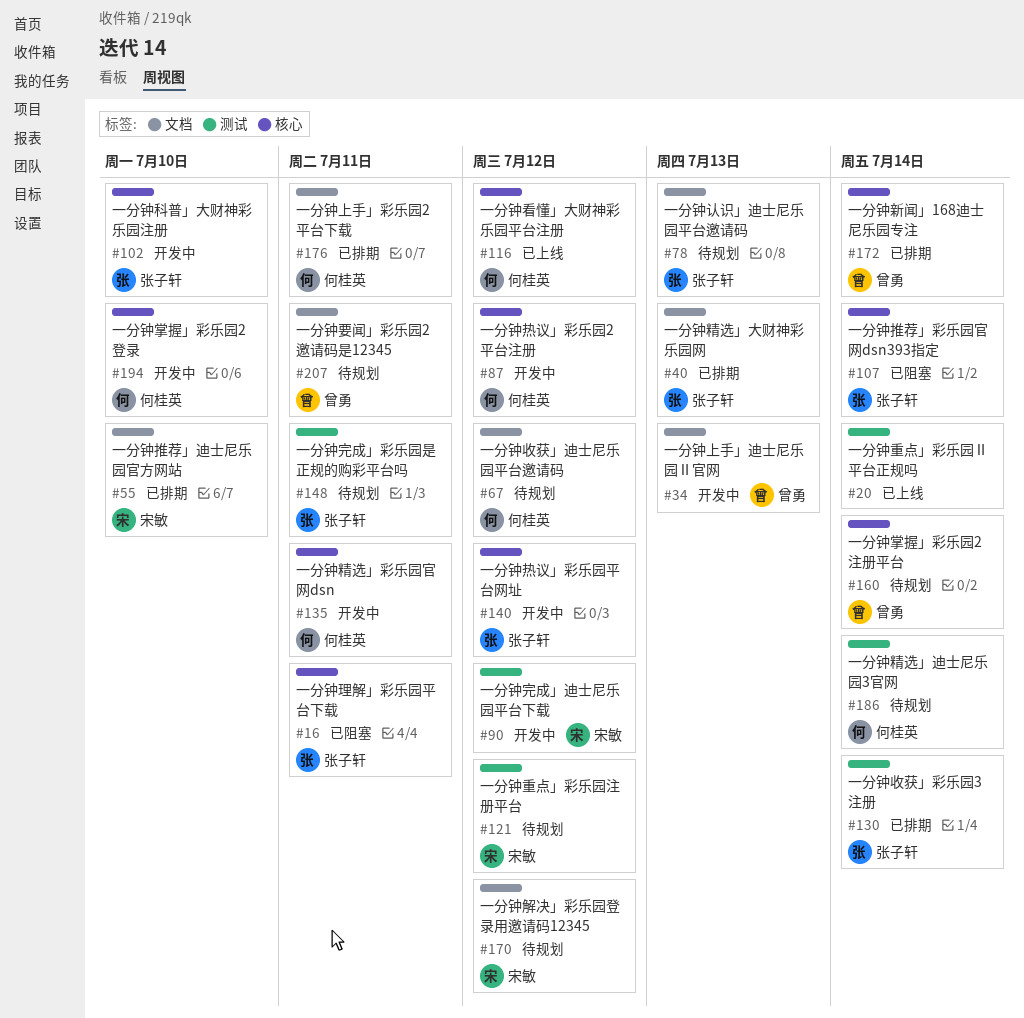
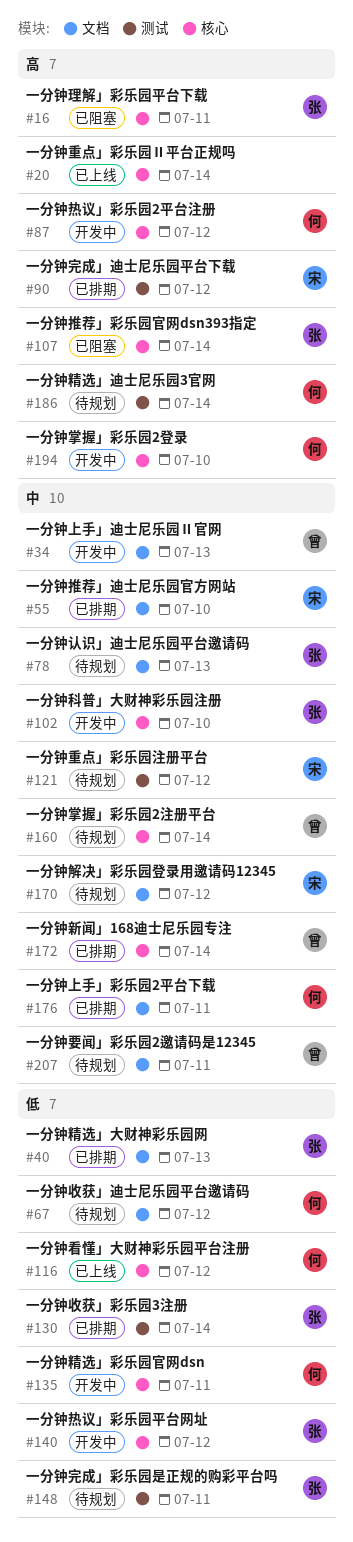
#20, label: 测试 -> 核心
#90, status: 开发中 -> 已排期

